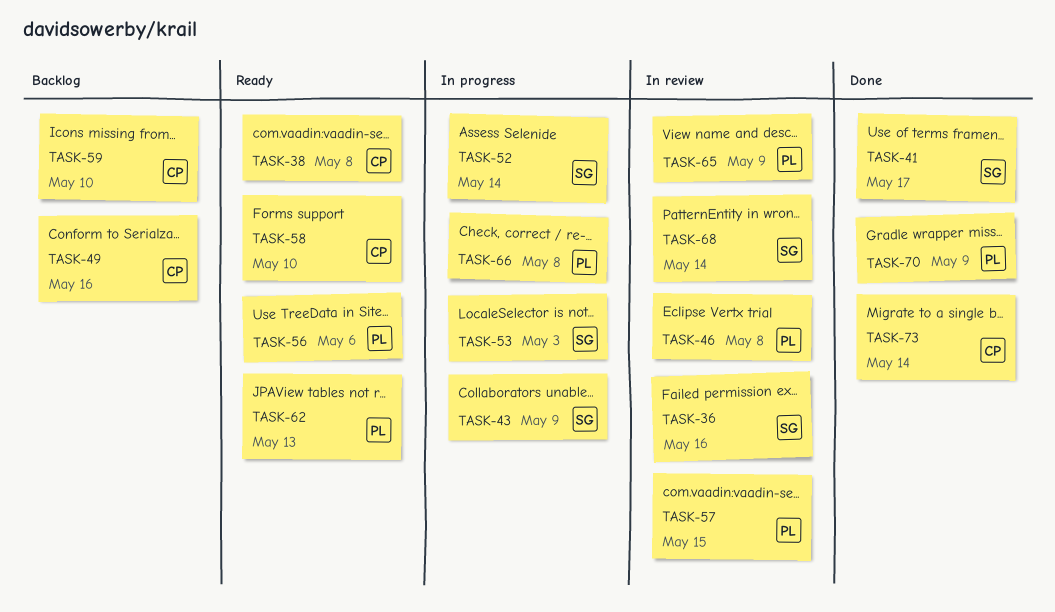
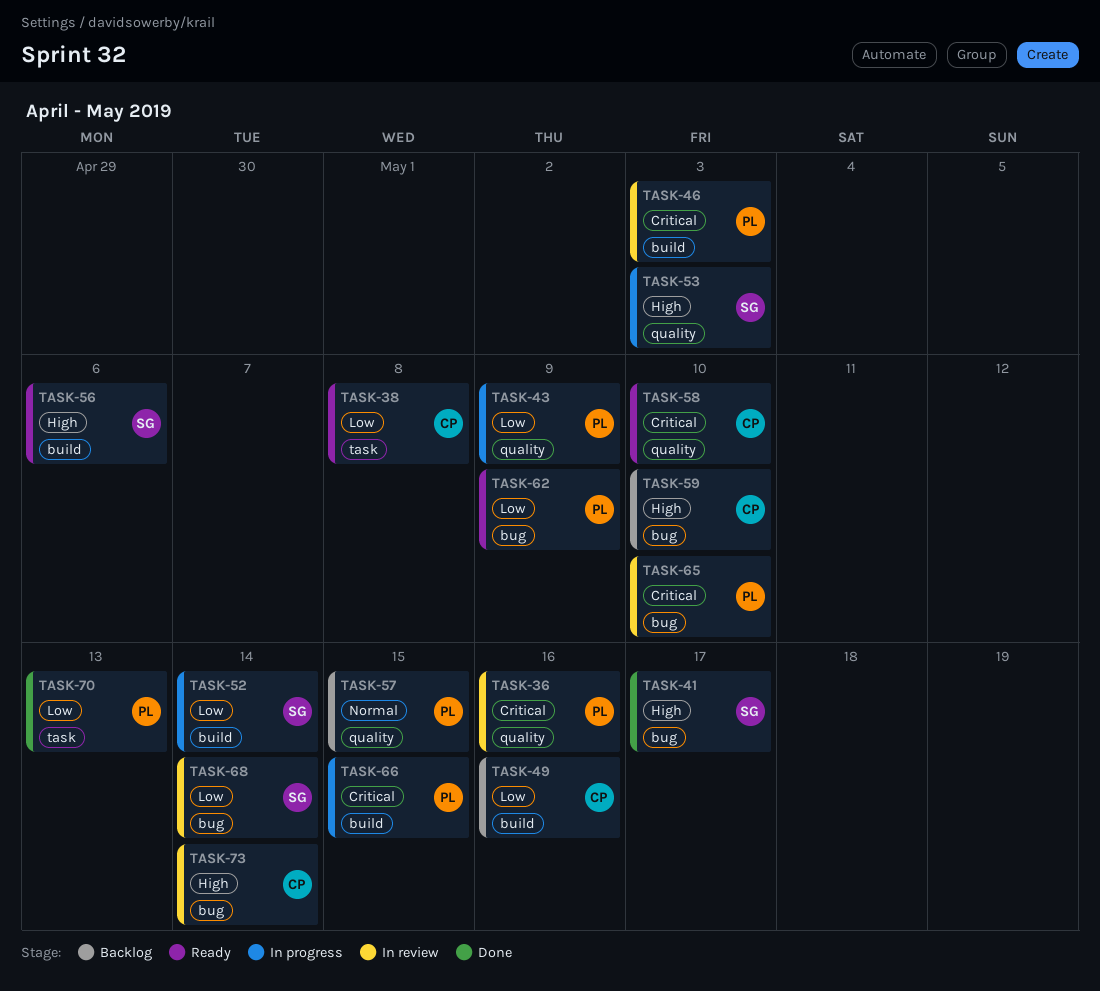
TASK-36, owner: SG -> PL
TASK-43, owner: SG -> PL
TASK-46, due: May 8 -> May 3
TASK-56, owner: PL -> SG
TASK-57, status: In review -> Backlog
TASK-62, due: May 13 -> May 9
TASK-65, due: May 9 -> May 10
TASK-66, due: May 8 -> May 15
TASK-70, due: May 9 -> May 13
TASK-73, status: Done -> In review

